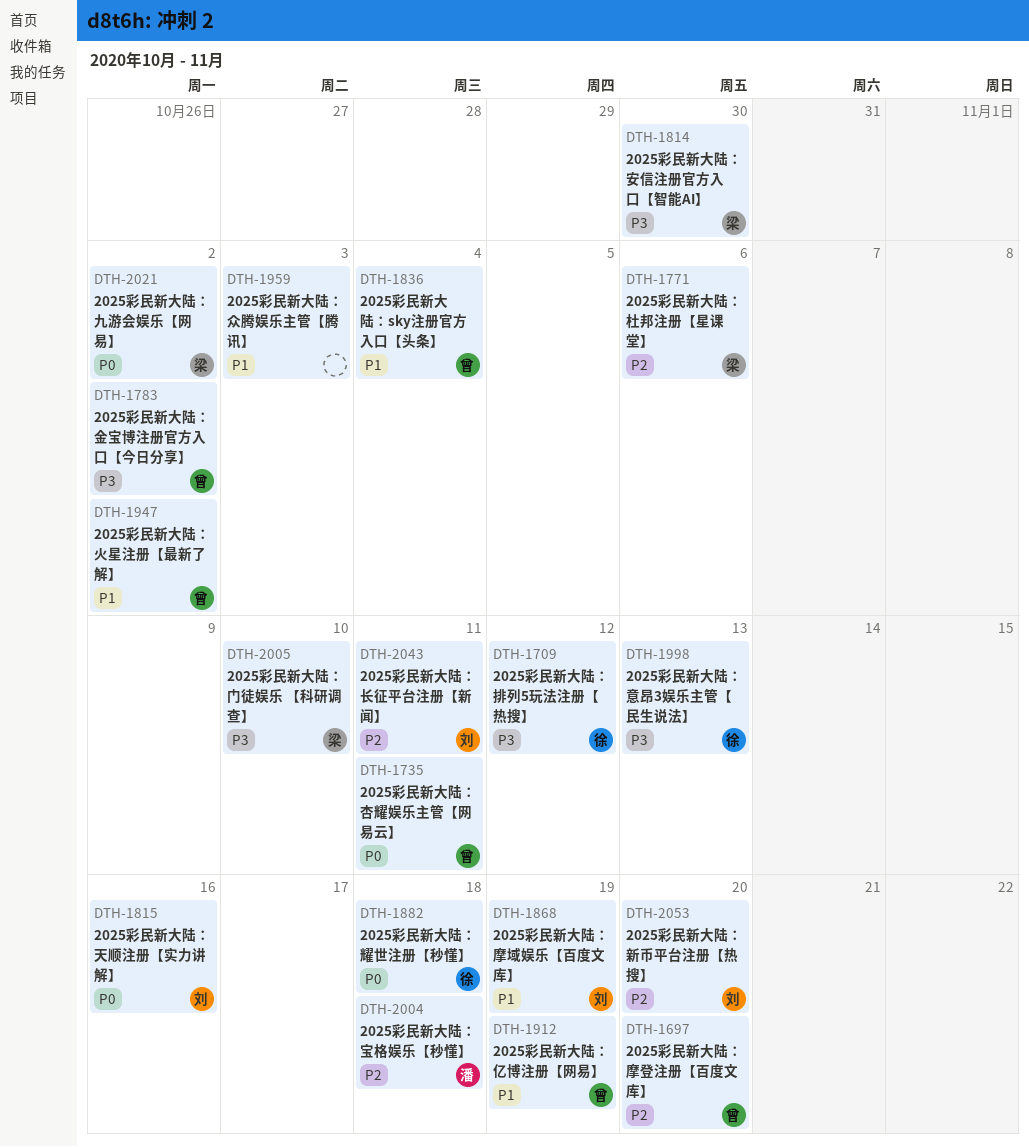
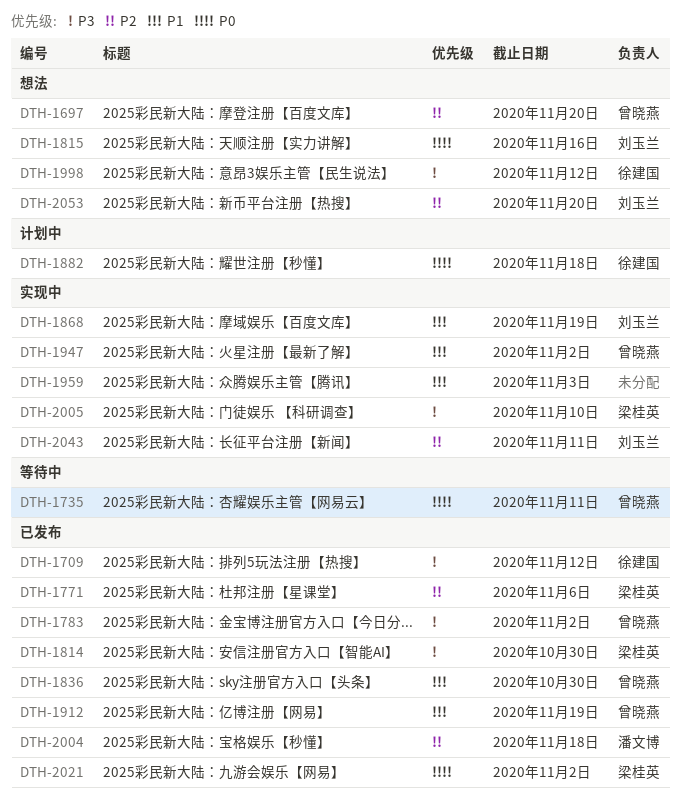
DTH-1836, due: Nov 4 -> Oct 30
DTH-1998, due: Nov 13 -> Nov 12

